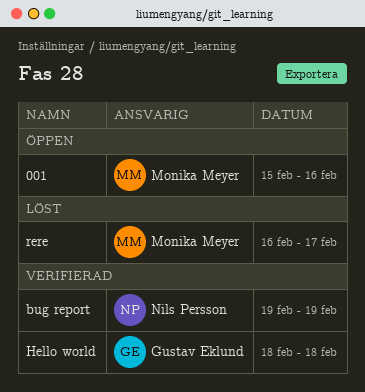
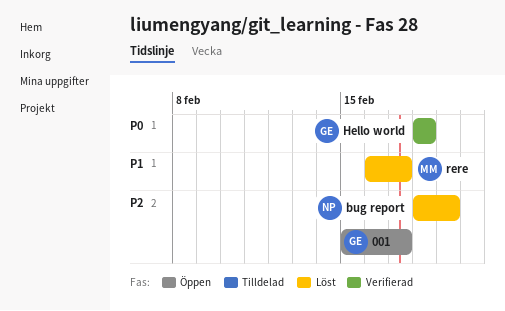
001, owner: Monika Meyer -> Gustav Eklund
001, due: Feb 16 -> Feb 17
bug report, status: Verifierad -> Löst
bug report, start: Feb 19 -> Feb 18

